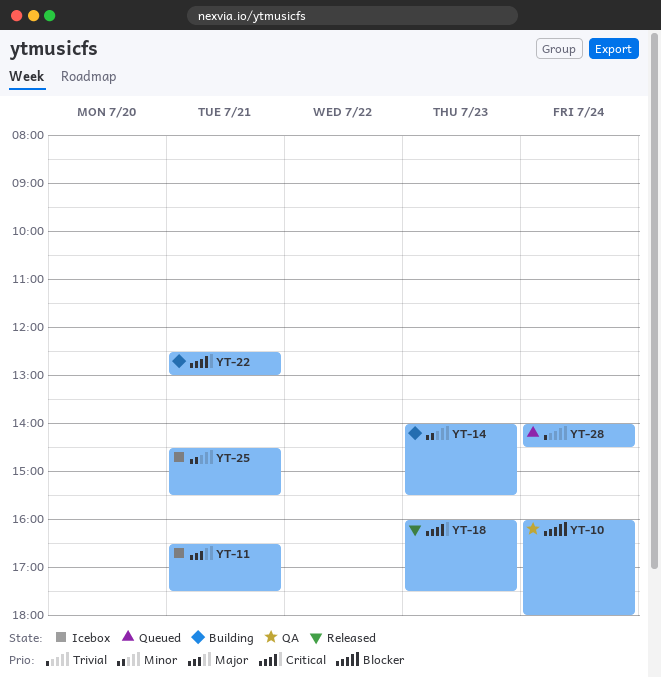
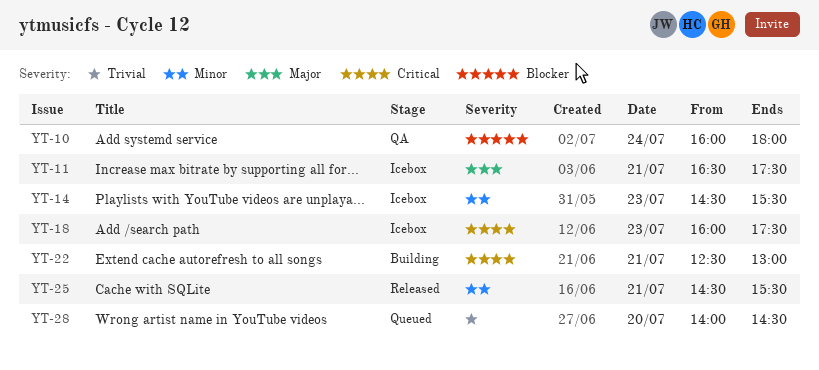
YT-14, status: Building -> Icebox
YT-14, begins: 14:00 -> 14:30
YT-18, status: Released -> Icebox
YT-25, status: Icebox -> Released
YT-28, day: Jul 24 -> Jul 20

